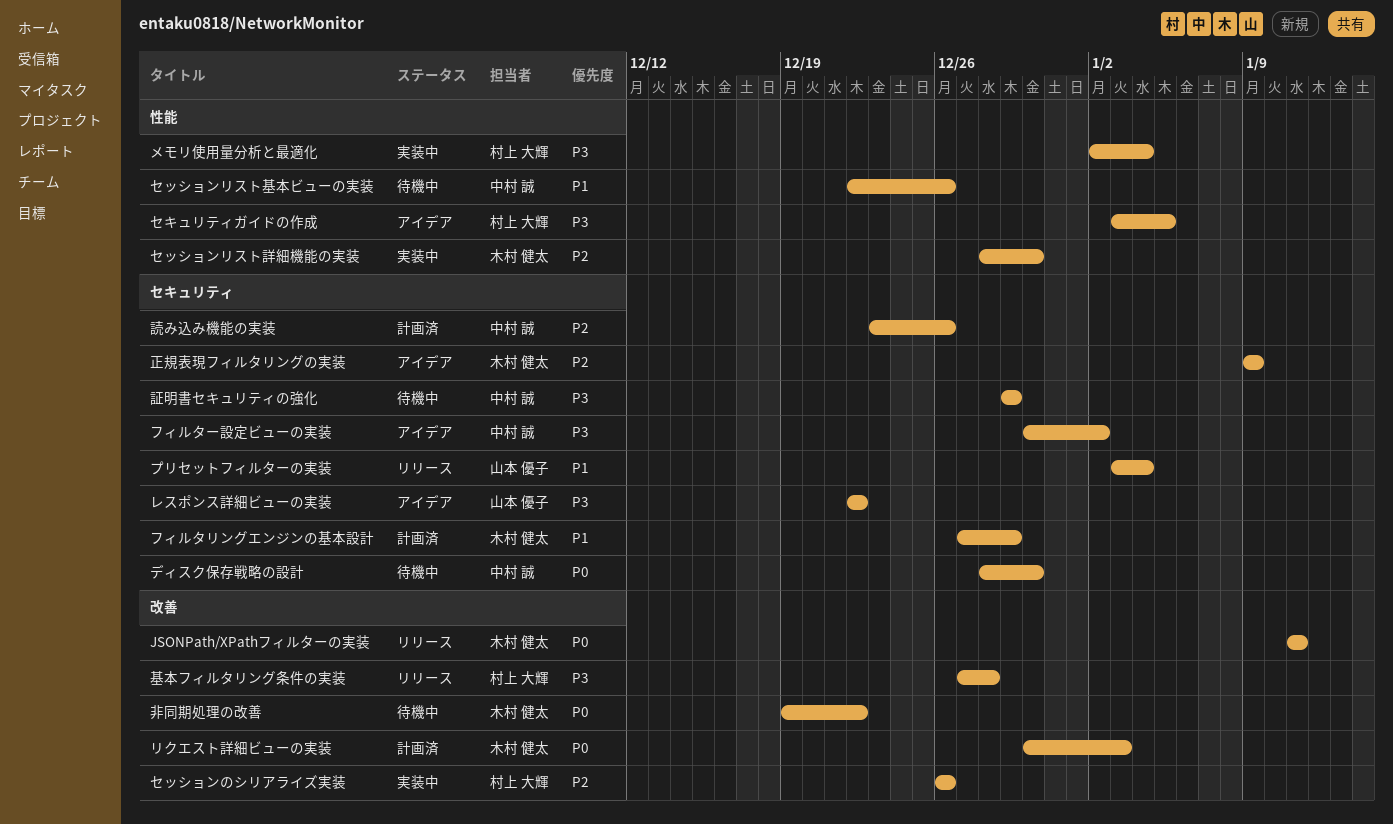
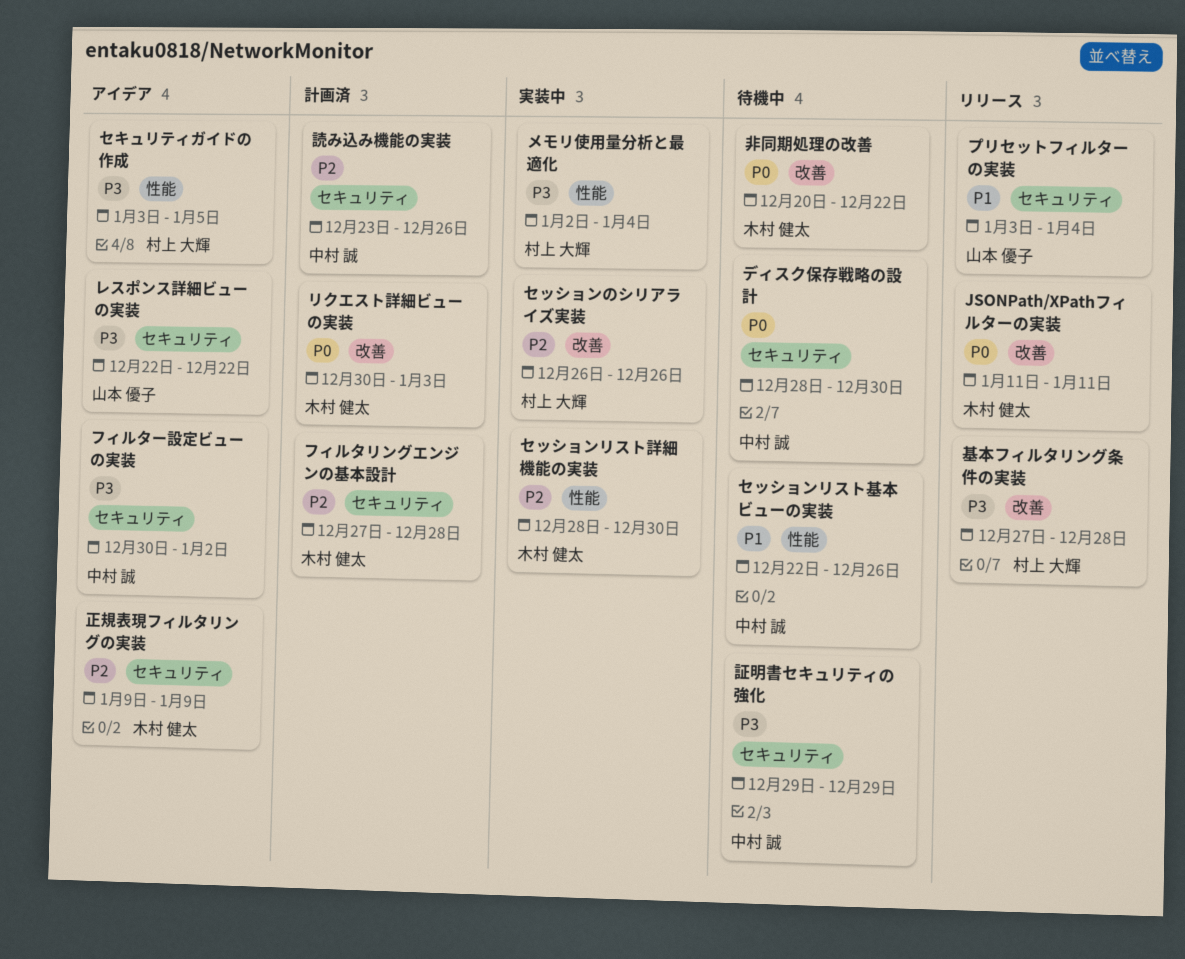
フィルタリングエンジンの基本設計, priority: P1 -> P2
フィルタリングエンジンの基本設計, due: Dec 29 -> Dec 28
非同期処理の改善, start: Dec 19 -> Dec 20

